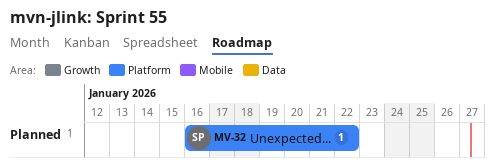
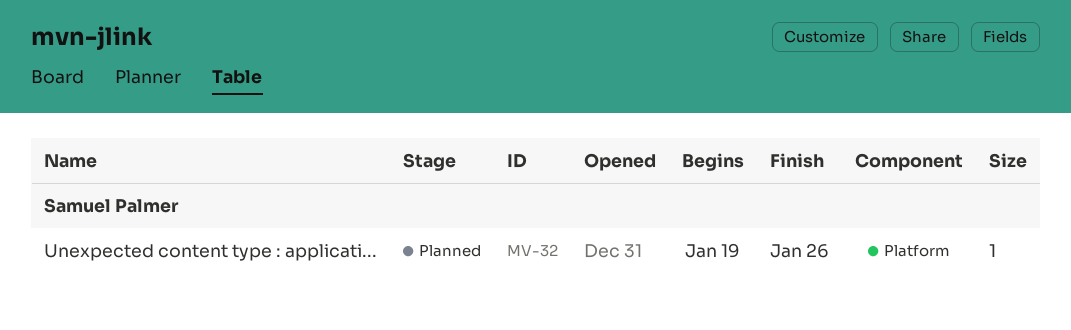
MV-32, start: Jan 16 -> Jan 19
MV-32, due: Jan 22 -> Jan 26

